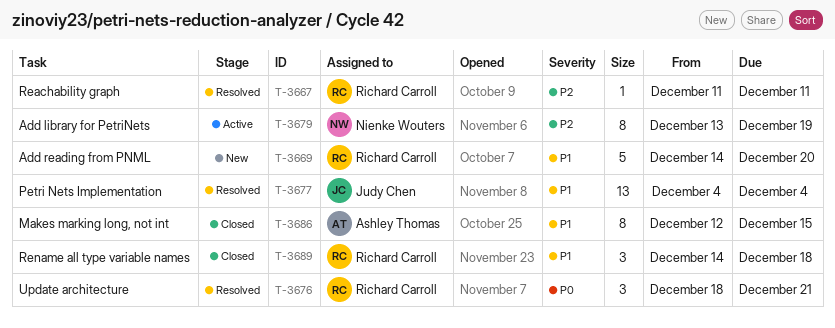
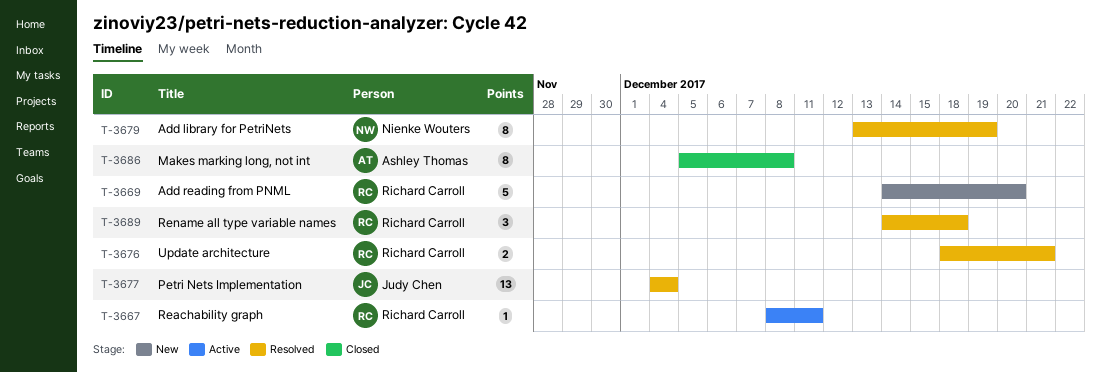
T-3667, status: Resolved -> Active
T-3667, start: Dec 11 -> Dec 8
T-3676, estimate: 3 -> 2
T-3679, status: Active -> Resolved
T-3686, start: Dec 12 -> Dec 5
T-3686, due: Dec 15 -> Dec 8
T-3689, status: Closed -> Resolved

